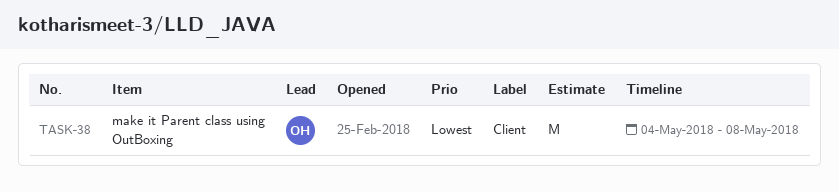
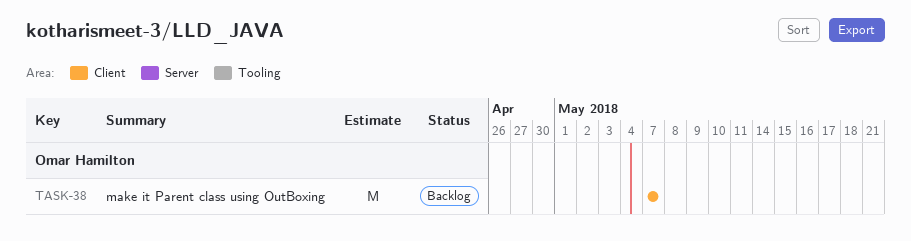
TASK-38, start: May 4 -> May 7
TASK-38, due: May 8 -> May 7

